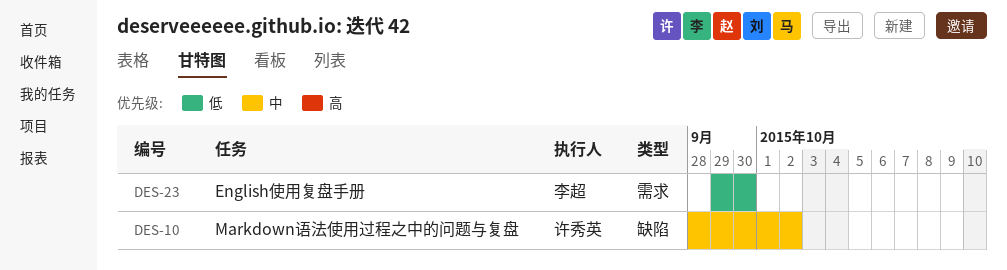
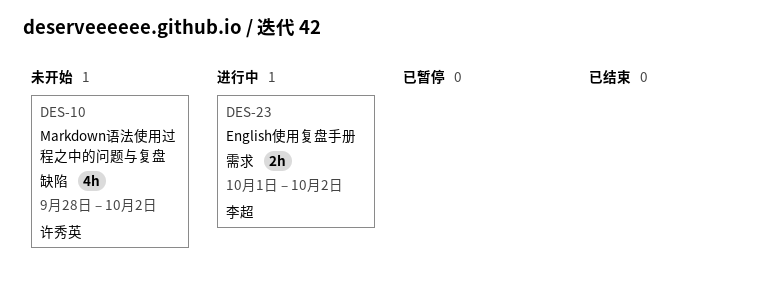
DES-23, start: Sep 29 -> Oct 1
DES-23, due: Sep 30 -> Oct 2

